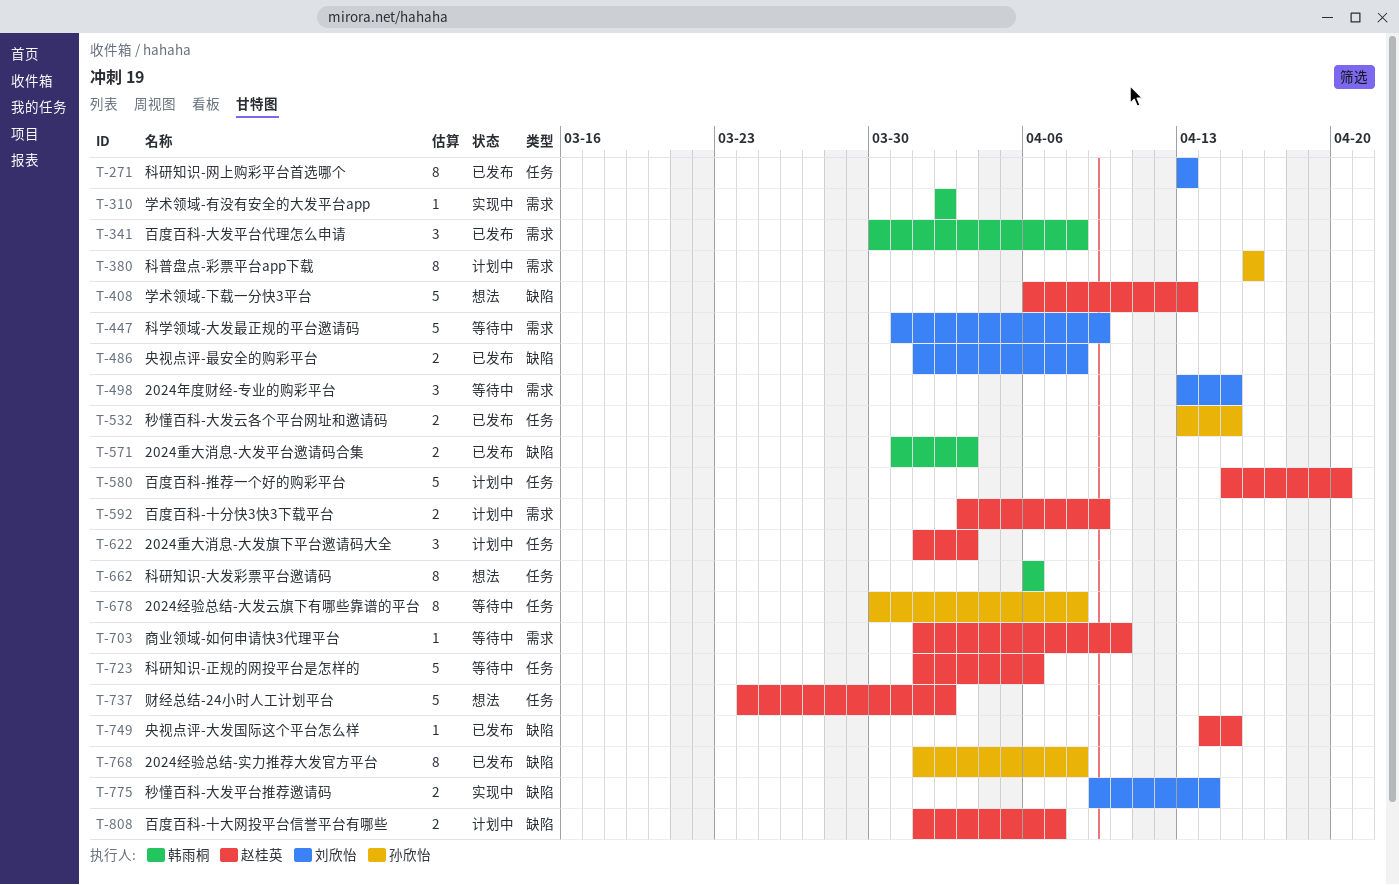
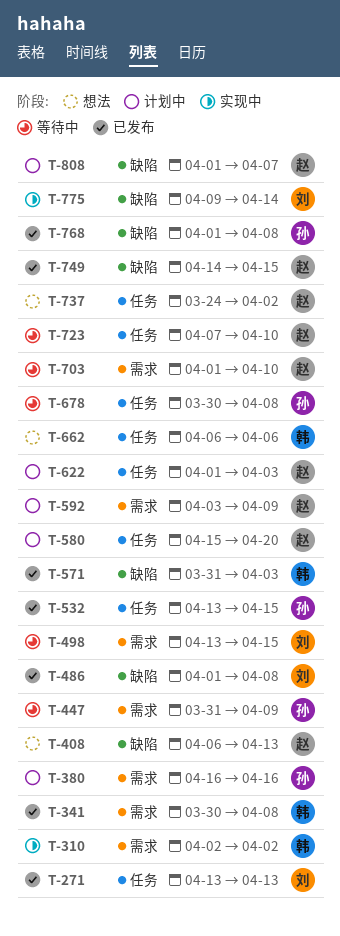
T-447, owner: 刘欣怡 -> 孙欣怡
T-723, start: Apr 1 -> Apr 7
T-723, due: Apr 6 -> Apr 10

